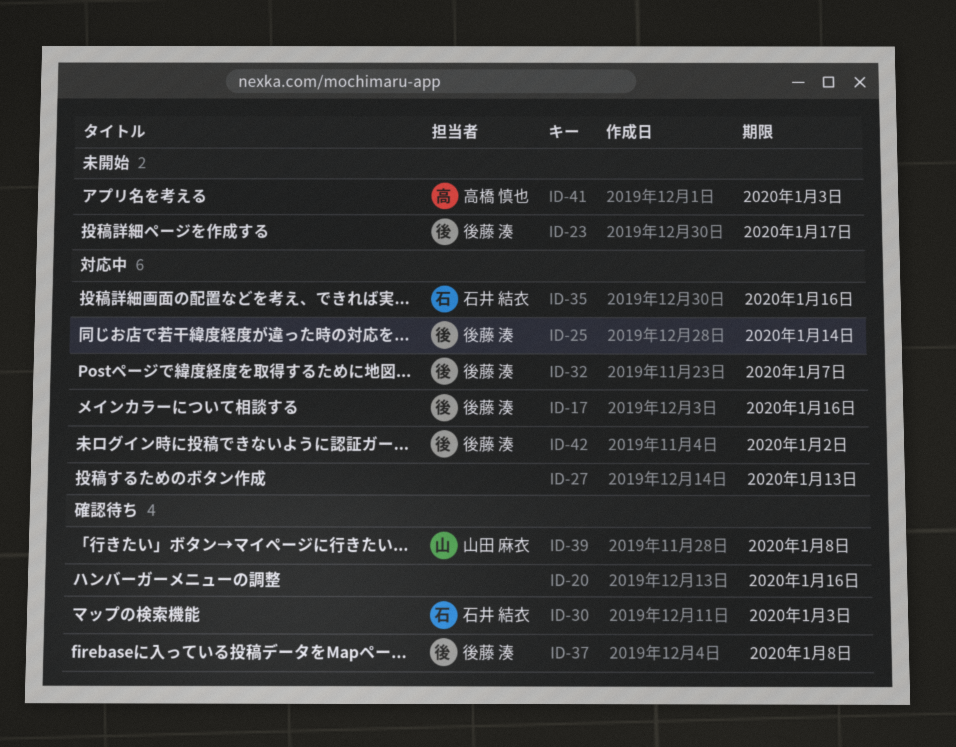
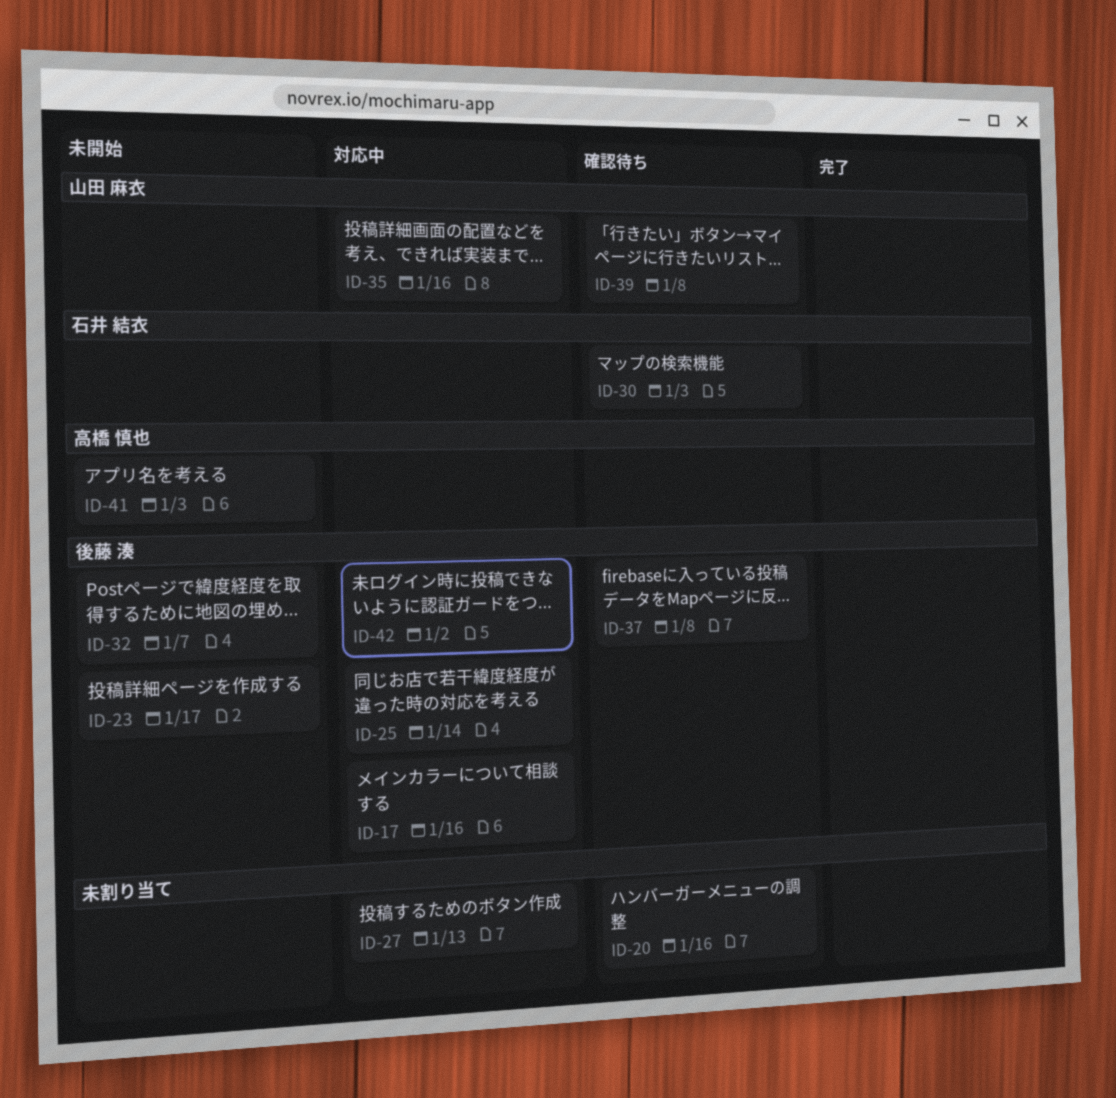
ID-32, status: 対応中 -> 未開始
ID-35, owner: 石井 結衣 -> 山田 麻衣

